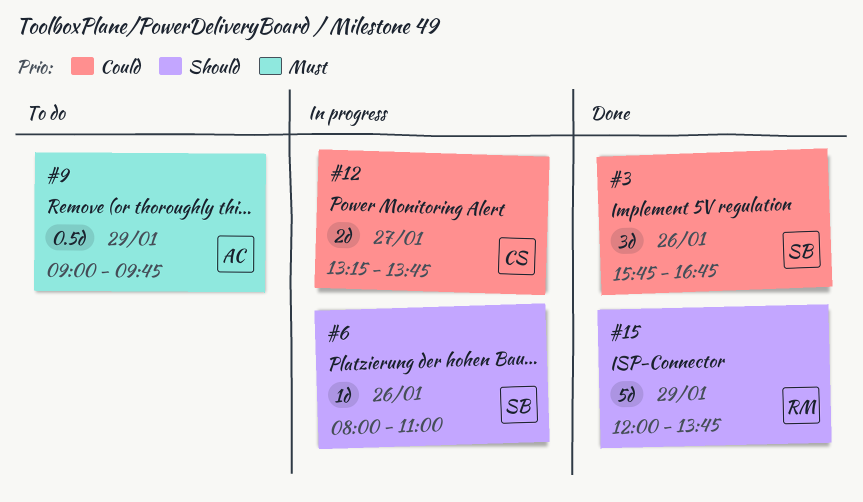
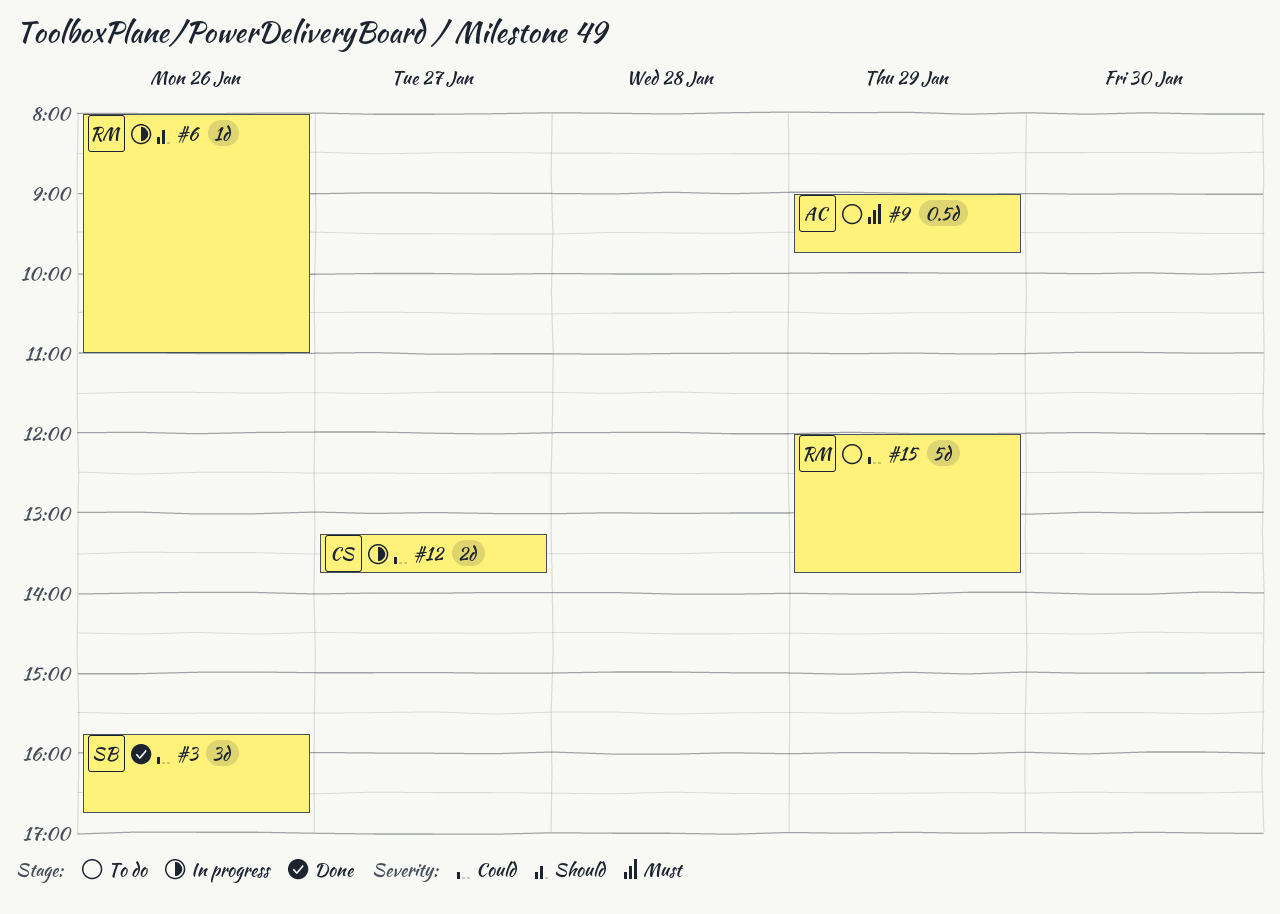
#6, owner: SB -> RM
#15, status: Done -> To do
#15, priority: Should -> Could

